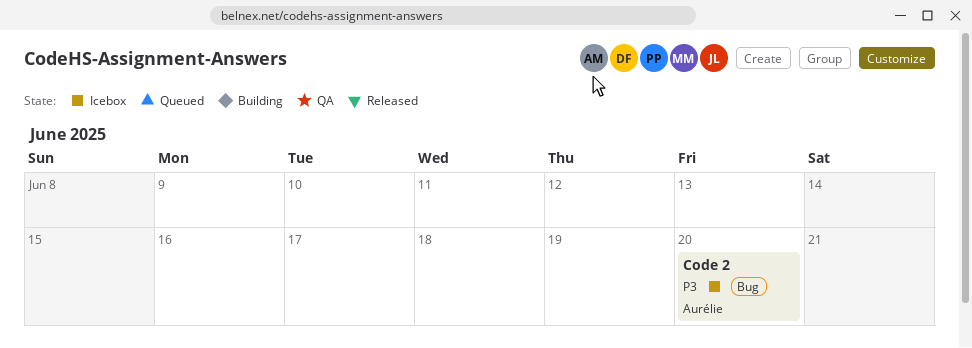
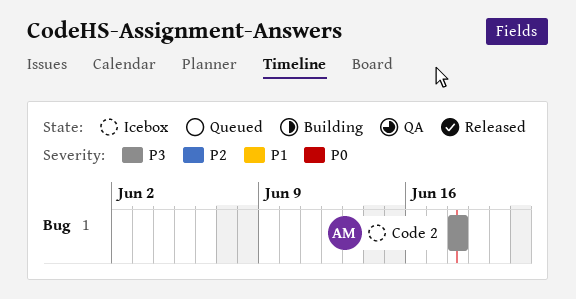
Code 2, due: Jun 20 -> Jun 18

